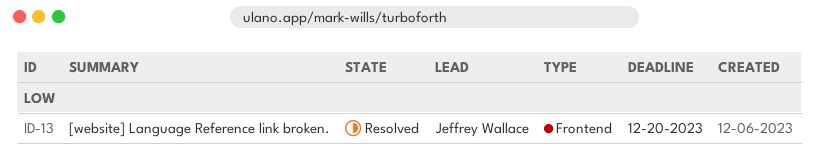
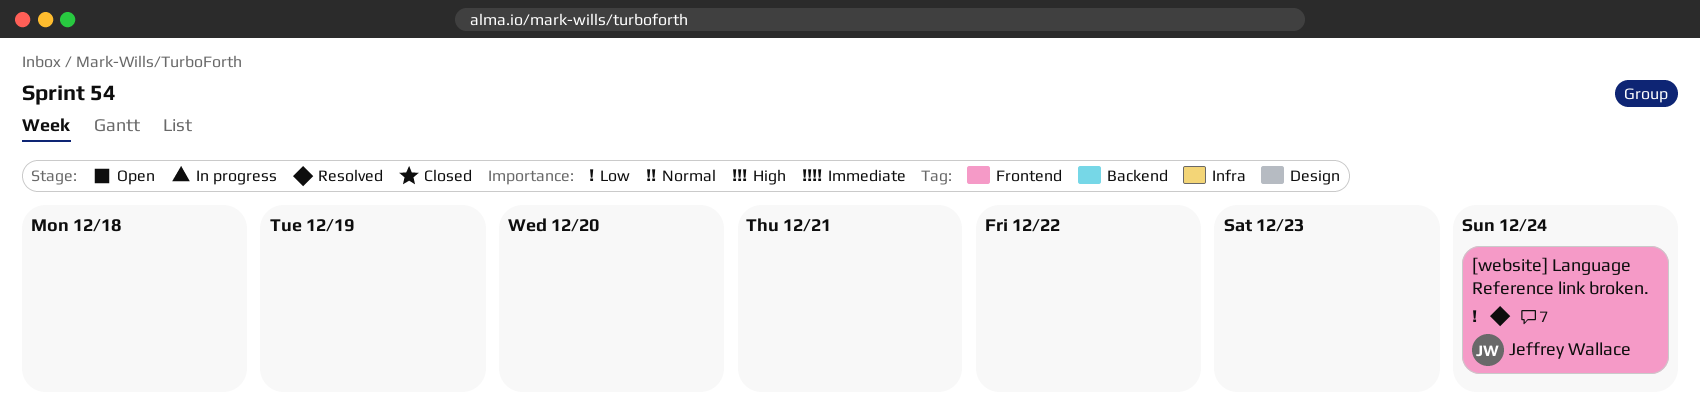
[website] Language Reference link broken., due: Dec 20 -> Dec 24

